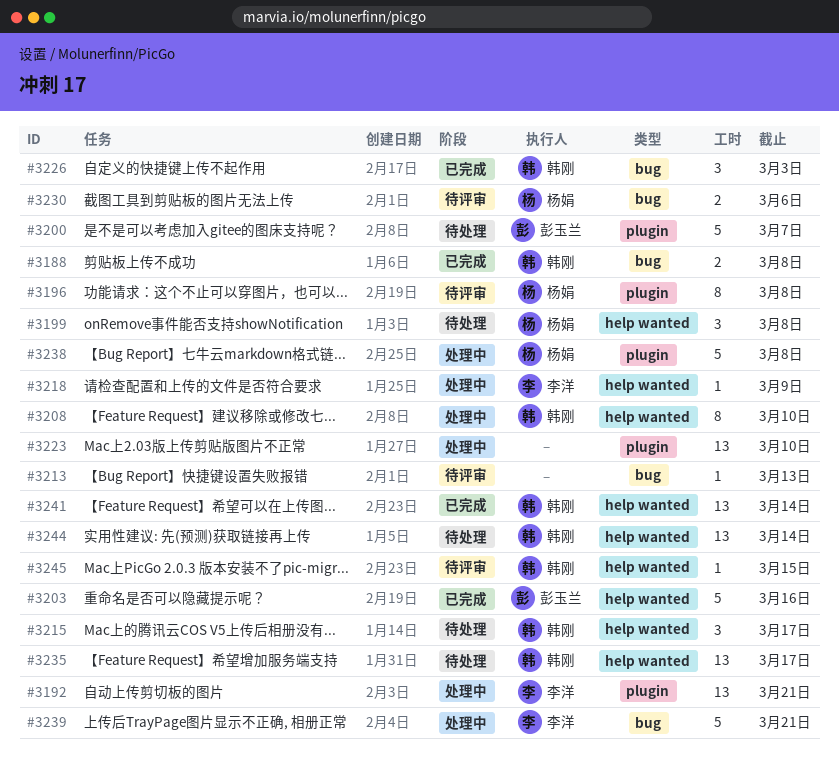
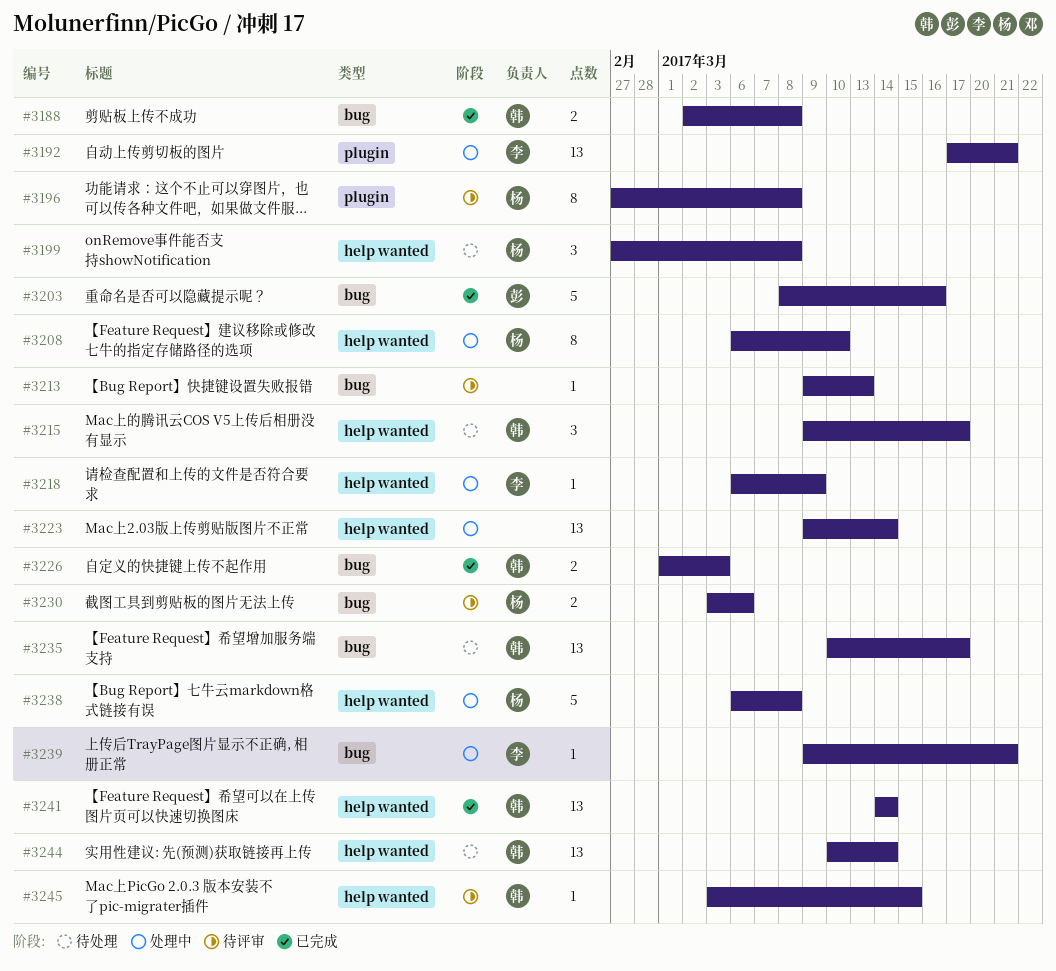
#3200: present -> none
#3203, label: help wanted -> bug
#3208, owner: 韩刚 -> 杨娟
#3223, label: plugin -> help wanted
#3223, due: Mar 10 -> Mar 14
#3226, estimate: 3 -> 2
#3235, label: help wanted -> bug
#3238, label: plugin -> help wanted
#3239, estimate: 5 -> 1

